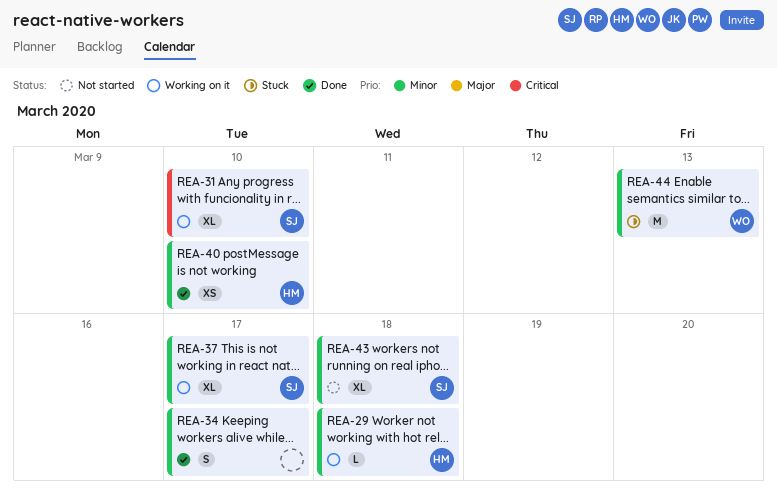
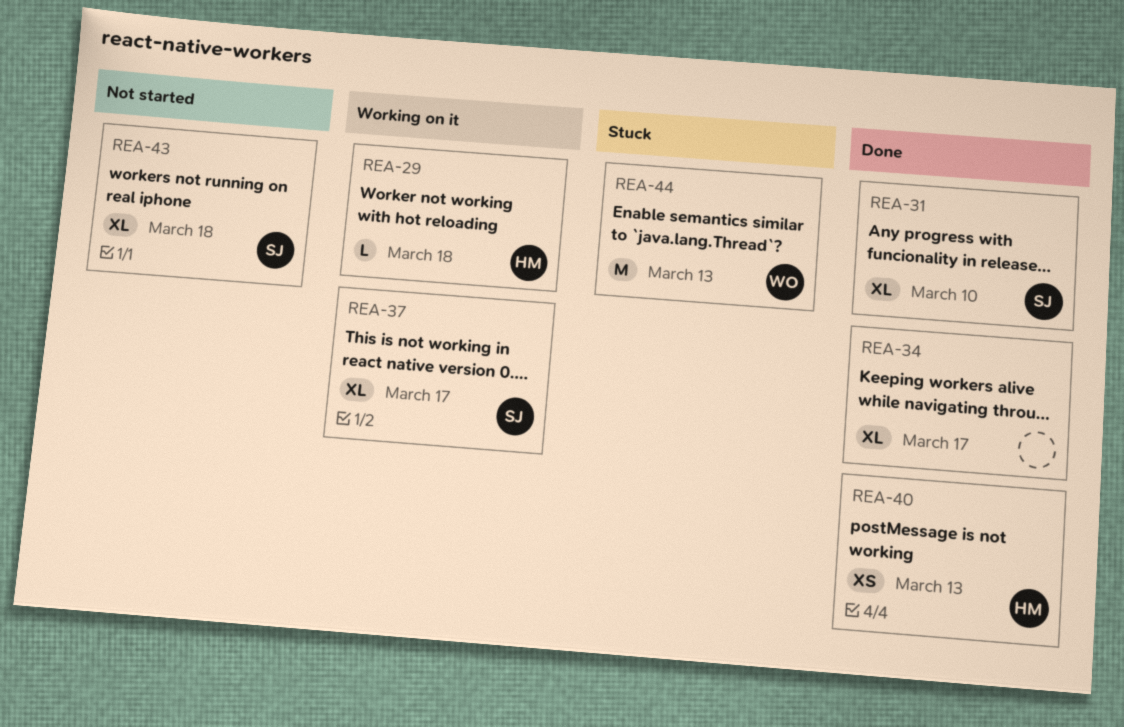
REA-31, status: Working on it -> Done
REA-34, estimate: S -> XL
REA-40, due: Mar 10 -> Mar 13

